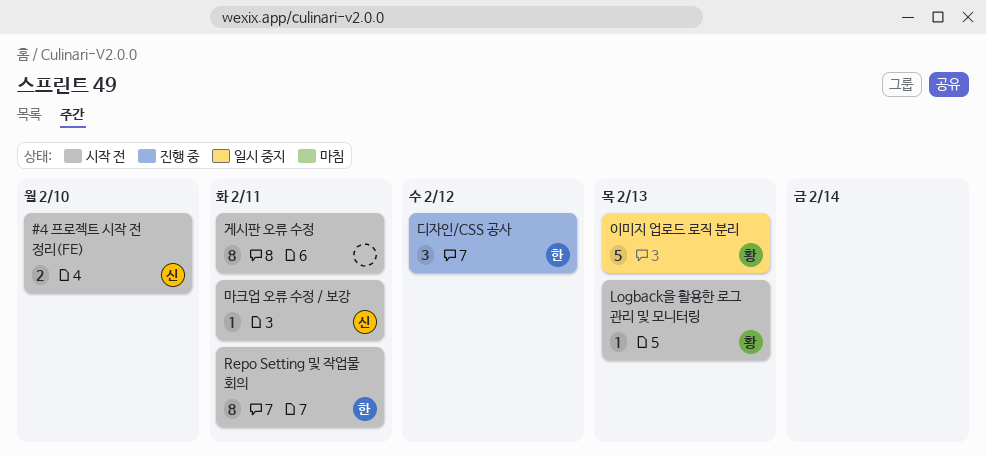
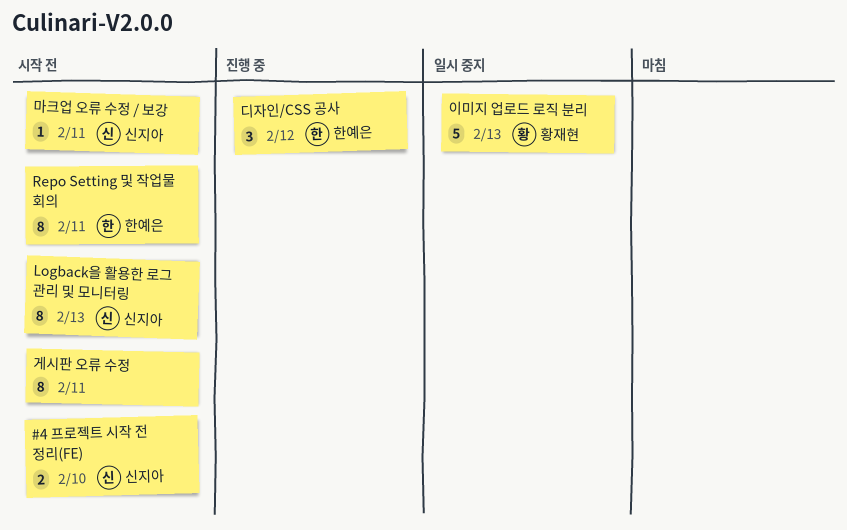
Logback을 활용한 로그 관리 및 모니터링, owner: 황재현 -> 신지아
Logback을 활용한 로그 관리 및 모니터링, estimate: 1 -> 8

